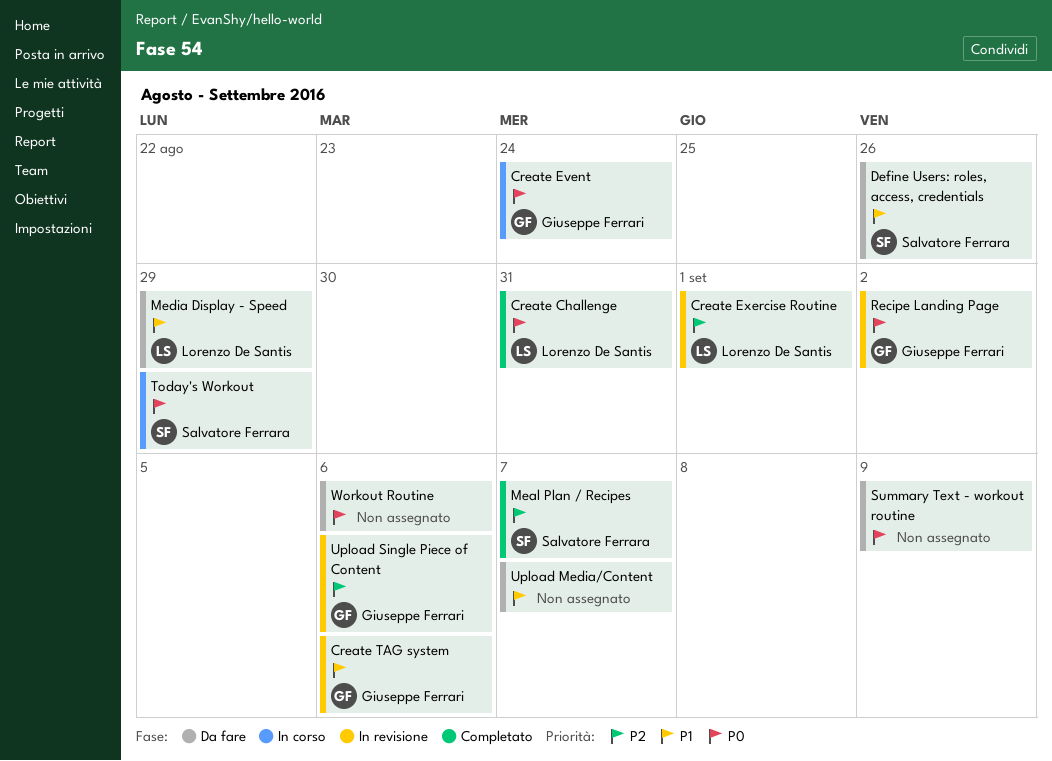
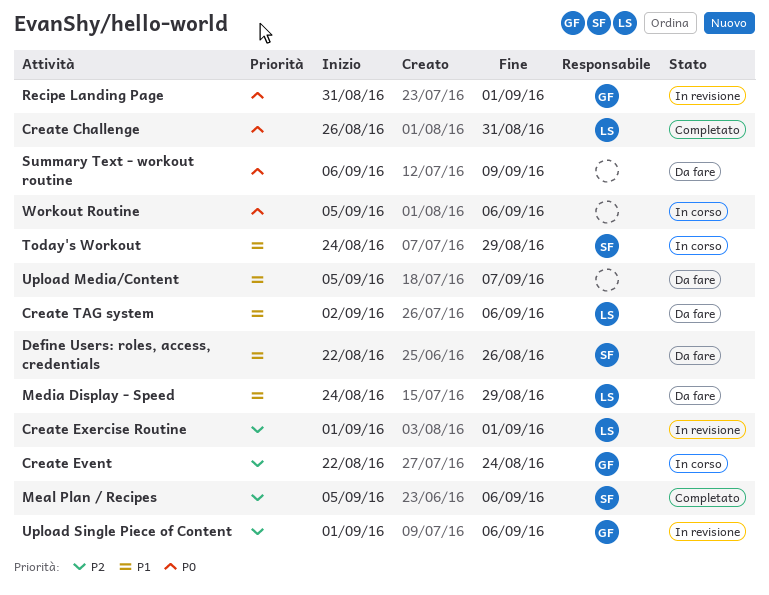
Create Event, priority: P0 -> P2
Create TAG system, status: In revisione -> Da fare
Create TAG system, owner: Giuseppe Ferrari -> Lorenzo De Santis
Meal Plan / Recipes, due: Sep 7 -> Sep 6
Recipe Landing Page, due: Sep 2 -> Sep 1
Today's Workout, priority: P0 -> P1
Workout Routine, status: Da fare -> In corso

